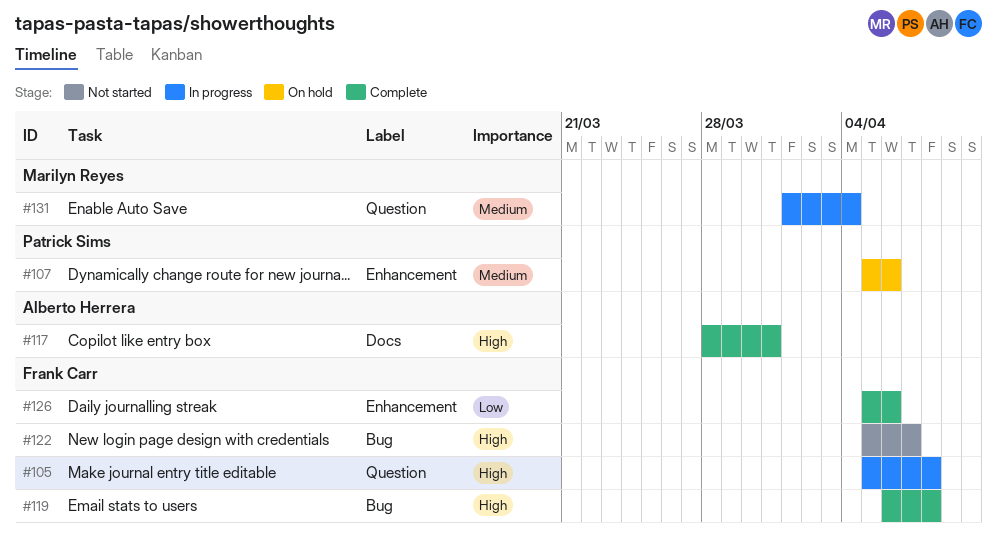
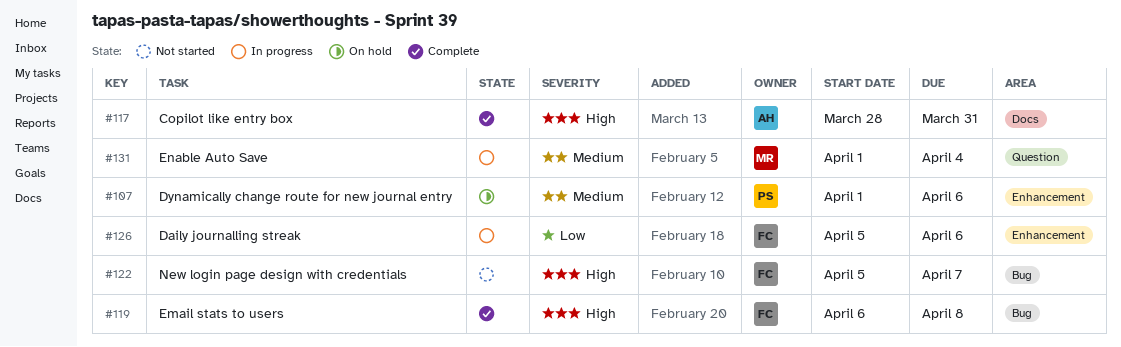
#105: present -> none
#107, start: Apr 5 -> Apr 1
#126, status: Complete -> In progress

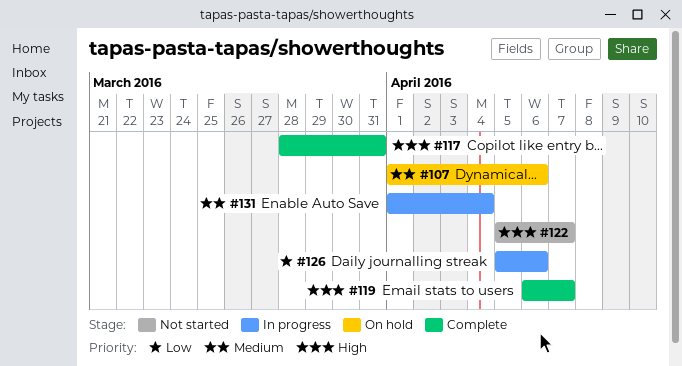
#119, due: Apr 8 -> Apr 7

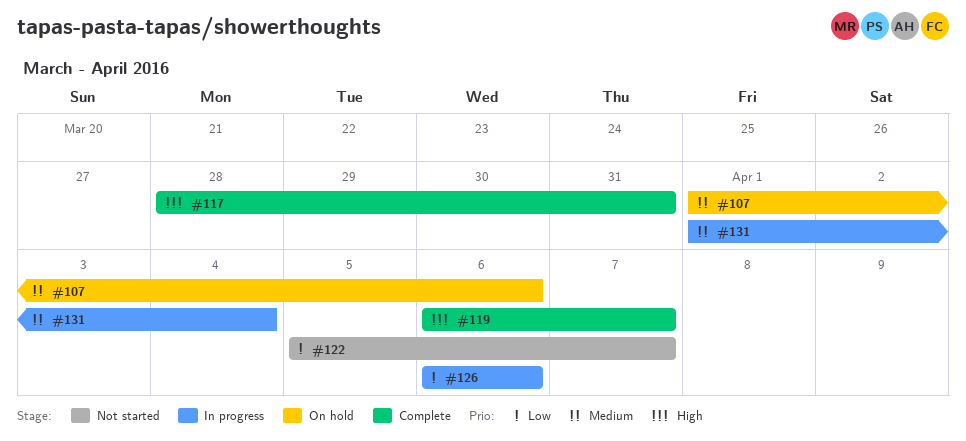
#122, priority: High -> Low
#126, start: Apr 5 -> Apr 6

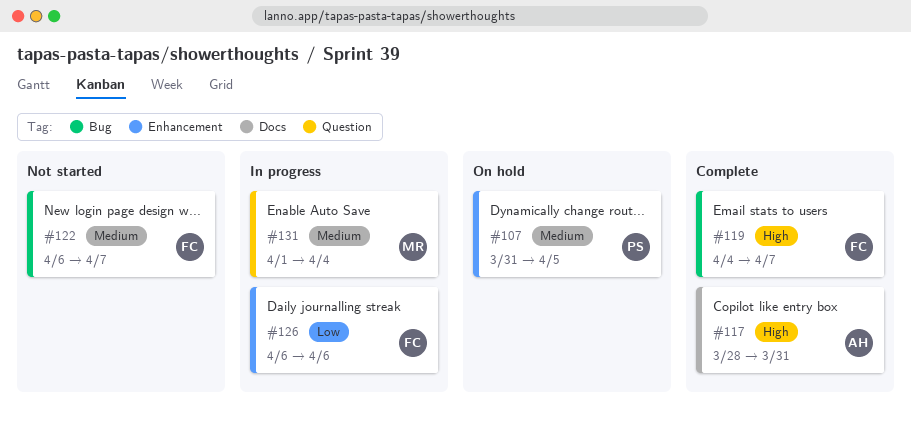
#107, start: Apr 1 -> Mar 31
#107, due: Apr 6 -> Apr 5
#119, start: Apr 6 -> Apr 4
#122, priority: Low -> Medium
#122, start: Apr 5 -> Apr 6

